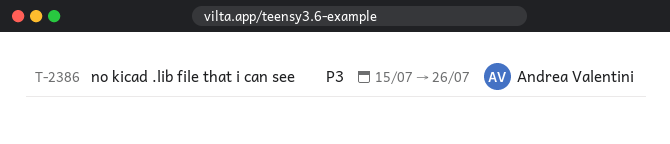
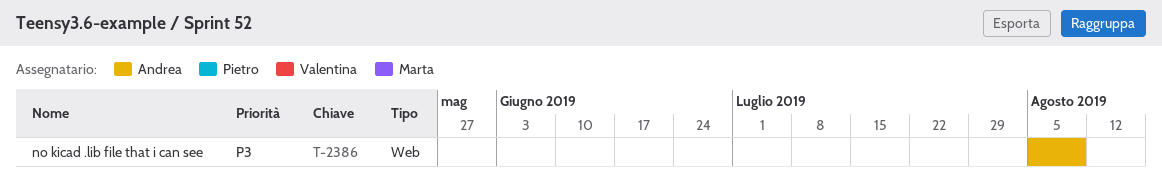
T-2386, start: Jul 15 -> Aug 5
T-2386, due: Jul 26 -> Aug 9

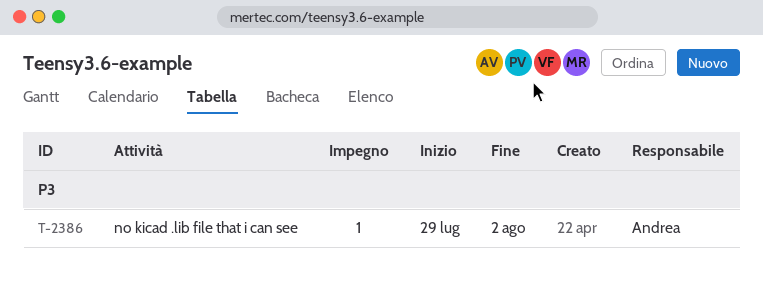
T-2386, start: Aug 5 -> Jul 29
T-2386, due: Aug 9 -> Aug 2

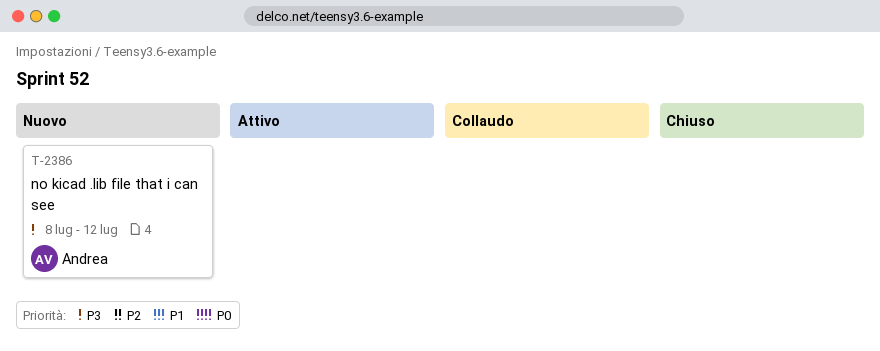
T-2386, start: Jul 29 -> Jul 8
T-2386, due: Aug 2 -> Jul 12

